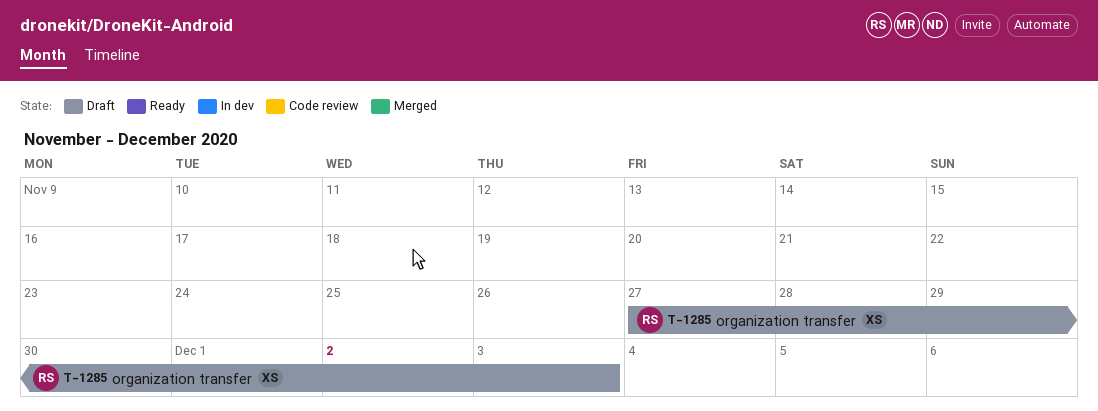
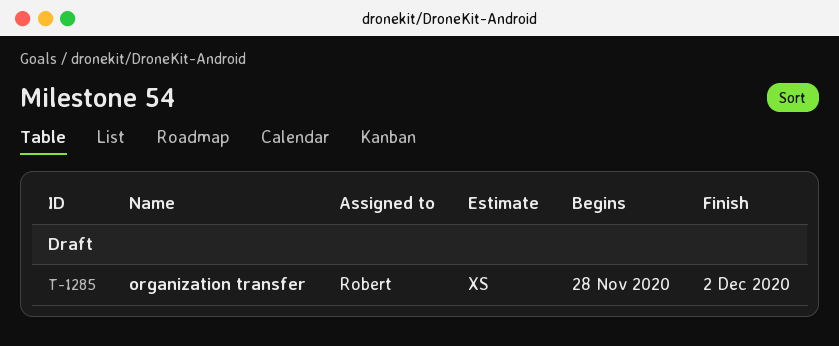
T-1285, start: Nov 27 -> Nov 28
T-1285, due: Dec 3 -> Dec 2

